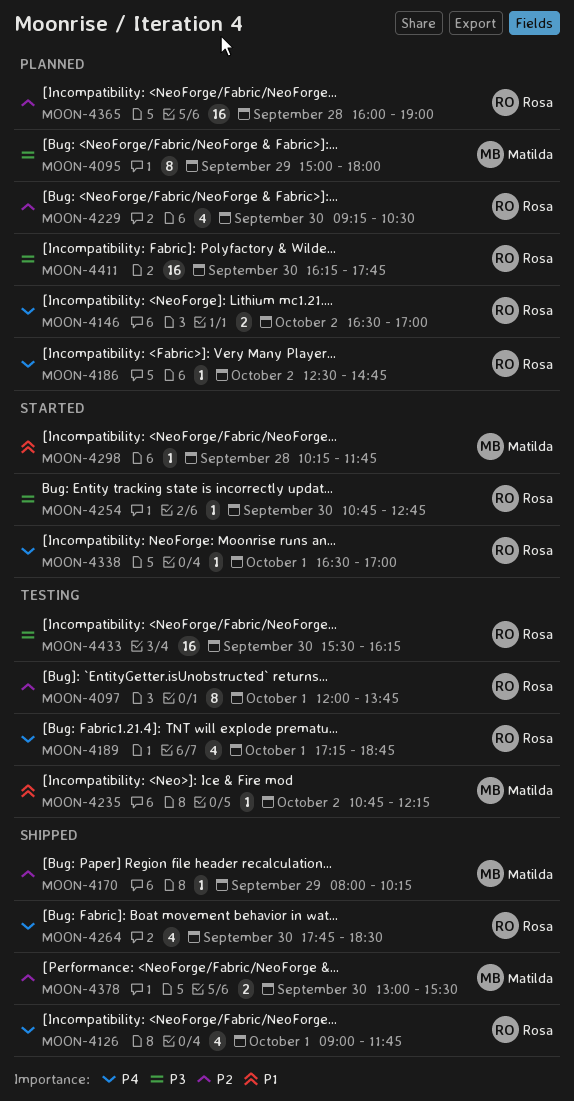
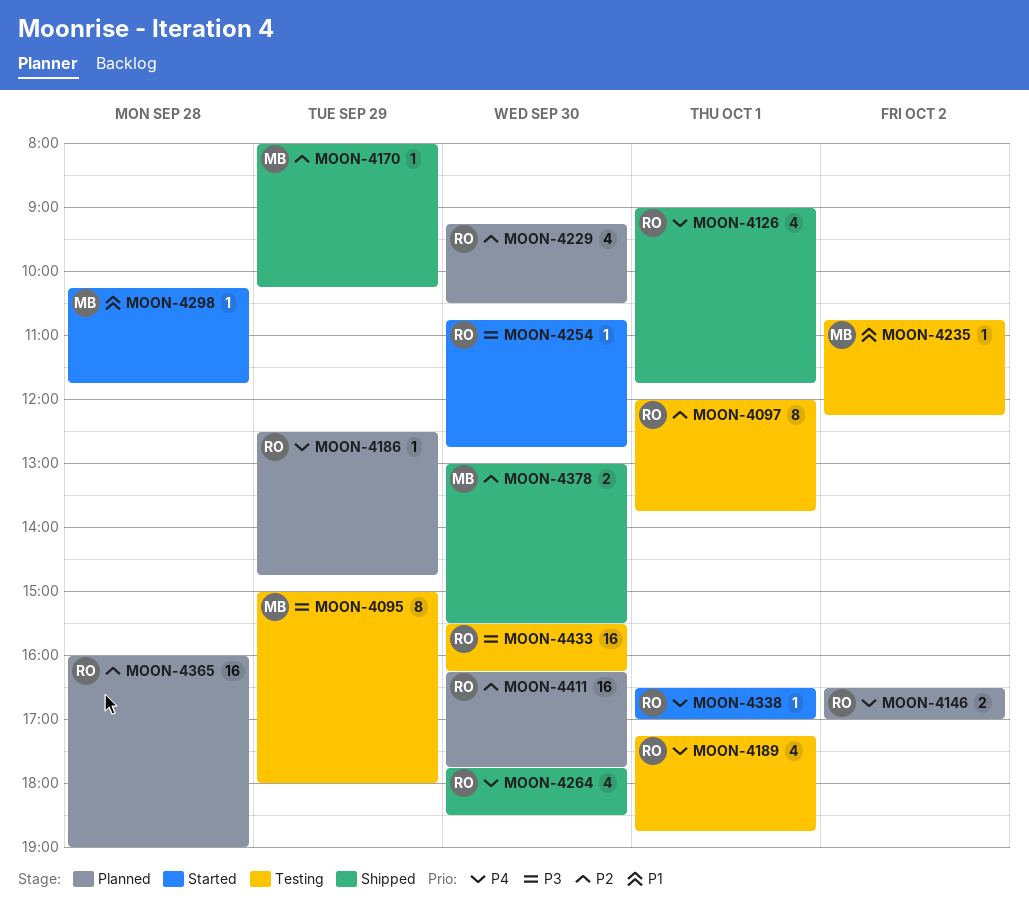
MOON-4095, status: Planned -> Testing
MOON-4186, day: Oct 2 -> Sep 29
MOON-4411, priority: P3 -> P2

